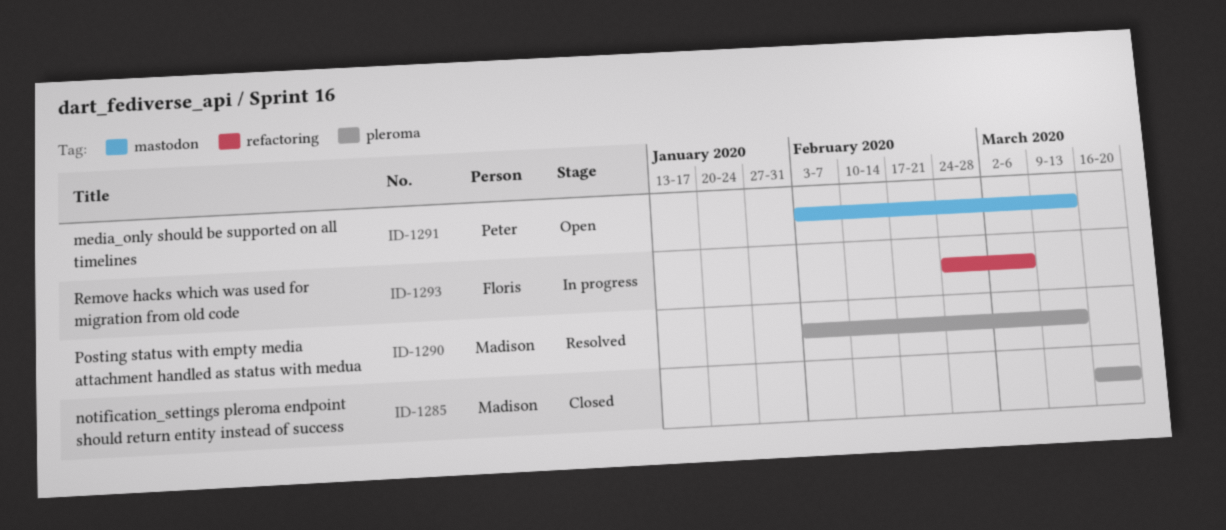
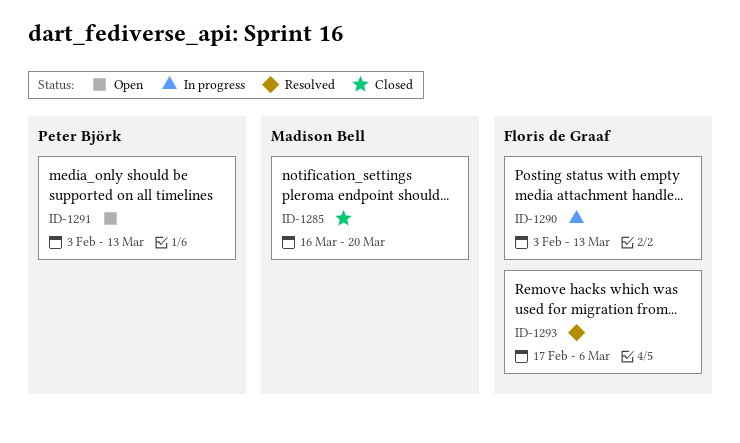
ID-1290, status: Resolved -> In progress
ID-1290, owner: Madison Bell -> Floris de Graaf
ID-1293, status: In progress -> Resolved
ID-1293, start: Feb 24 -> Feb 17

